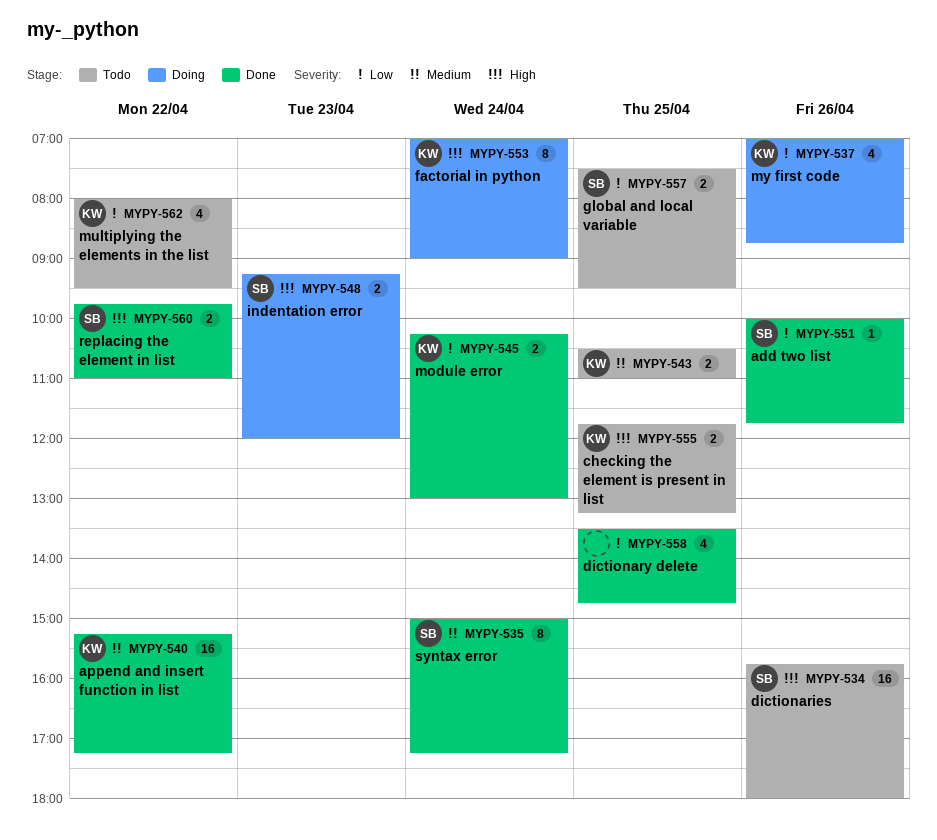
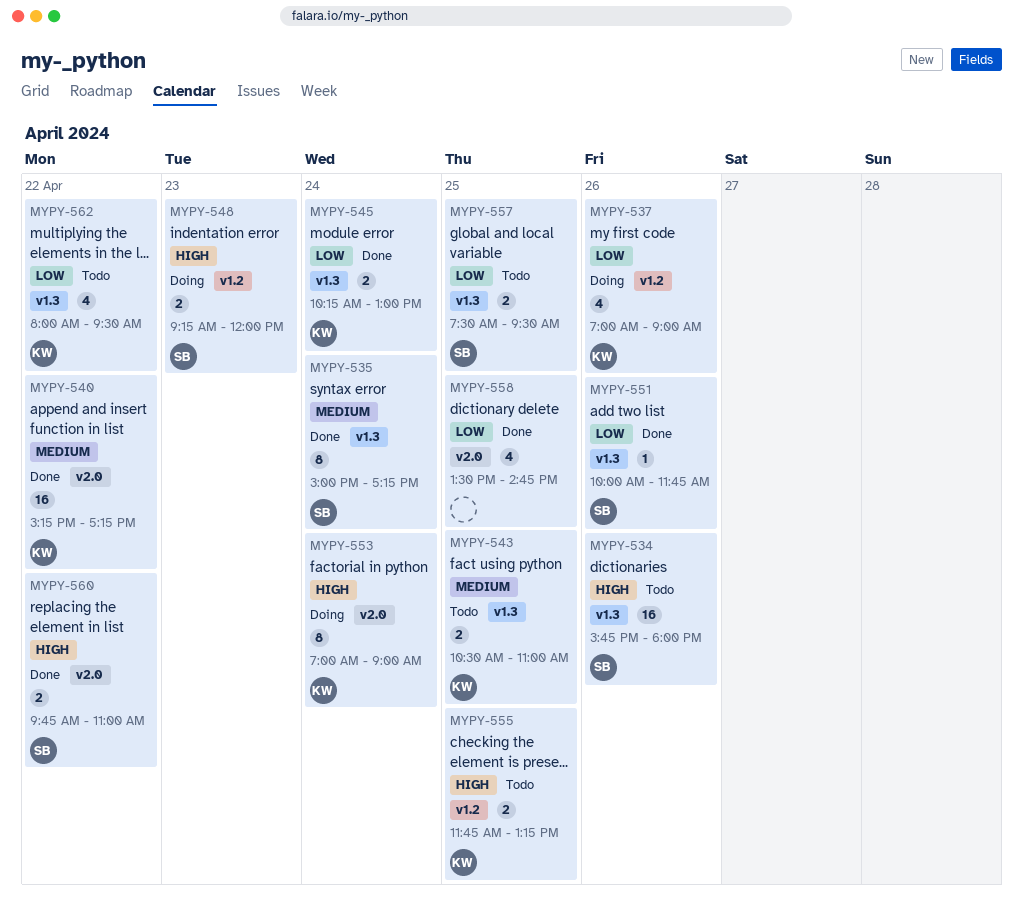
MYPY-537, ends: 08:45 -> 09:00

